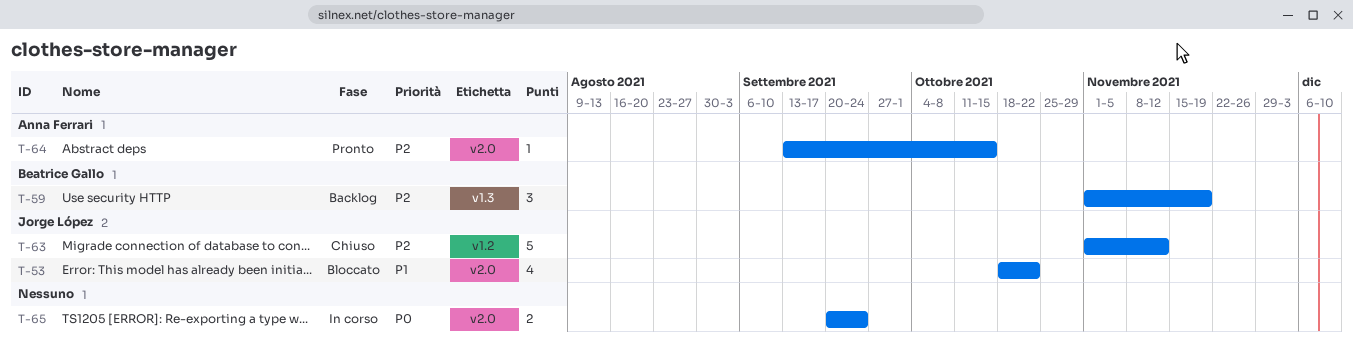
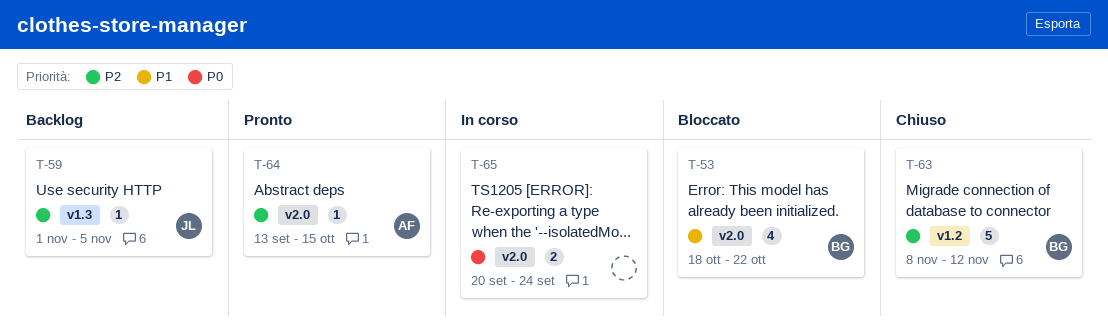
T-53, owner: Jorge López -> Beatrice Gallo
T-59, owner: Beatrice Gallo -> Jorge López
T-59, estimate: 3 -> 1
T-59, due: Nov 19 -> Nov 5
T-63, owner: Jorge López -> Beatrice Gallo
T-63, start: Nov 1 -> Nov 8

